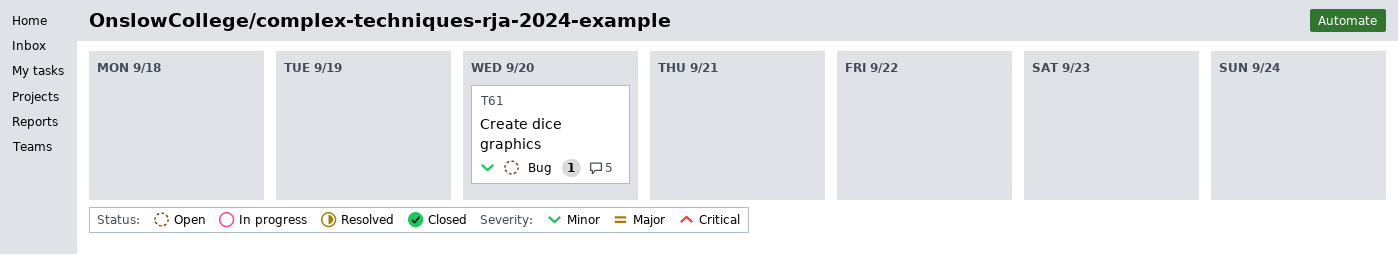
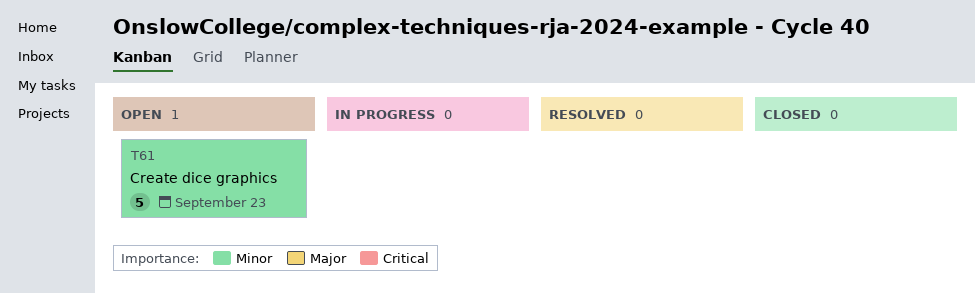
T61, estimate: 1 -> 5
T61, due: Sep 20 -> Sep 23

